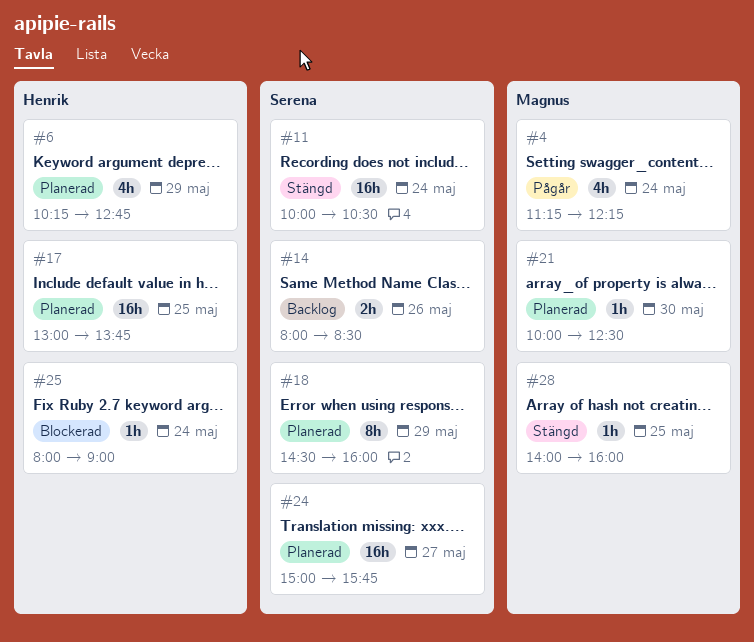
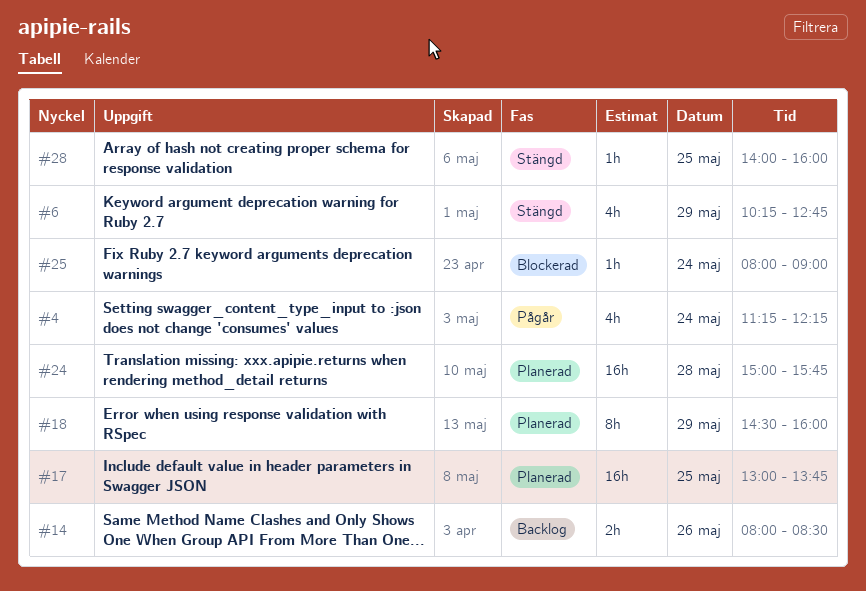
#6, status: Planerad -> Stängd
#11: present -> none
#21: present -> none
#24, day: May 27 -> May 28

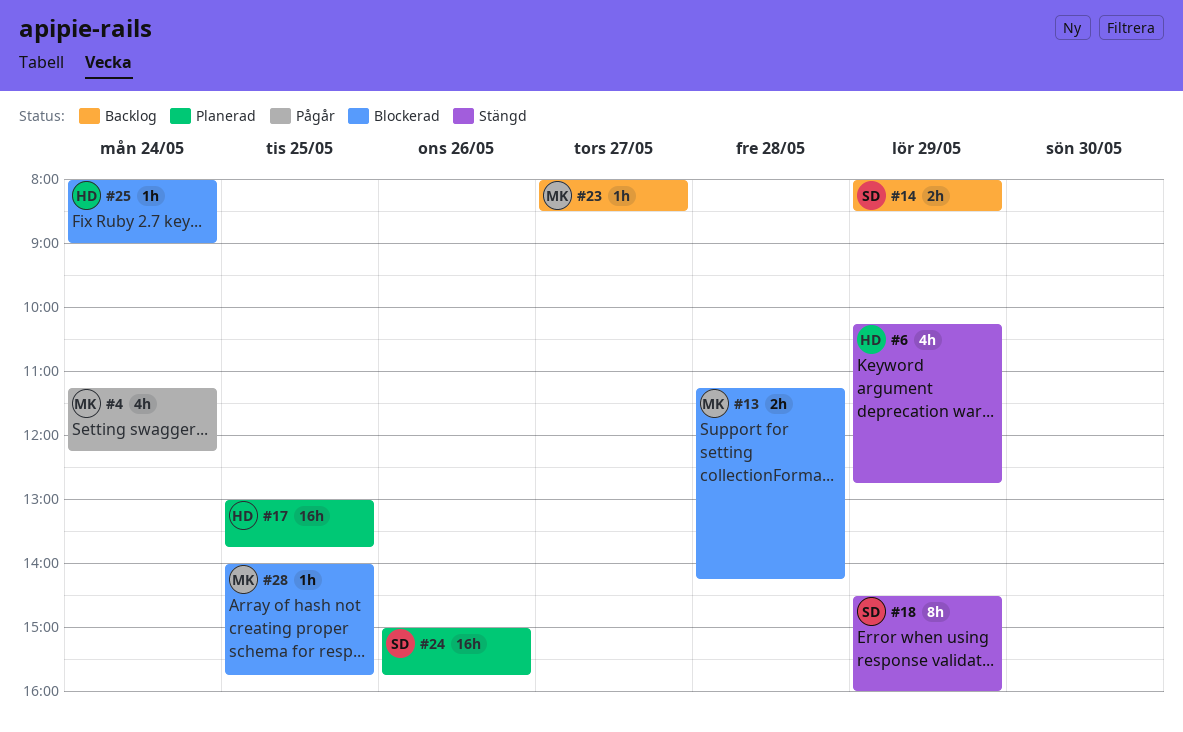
#13: none -> present
#14, day: May 26 -> May 29
#18, status: Planerad -> Stängd
#23: none -> present
#24, day: May 28 -> May 26
#28, status: Stängd -> Blockerad
#28, ends: 16:00 -> 15:45

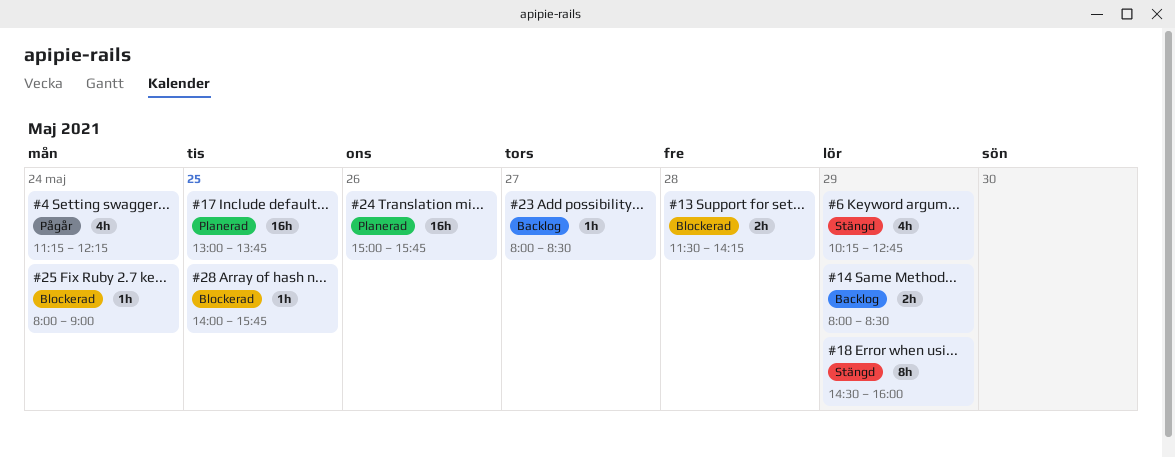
#13, begins: 11:15 -> 11:30

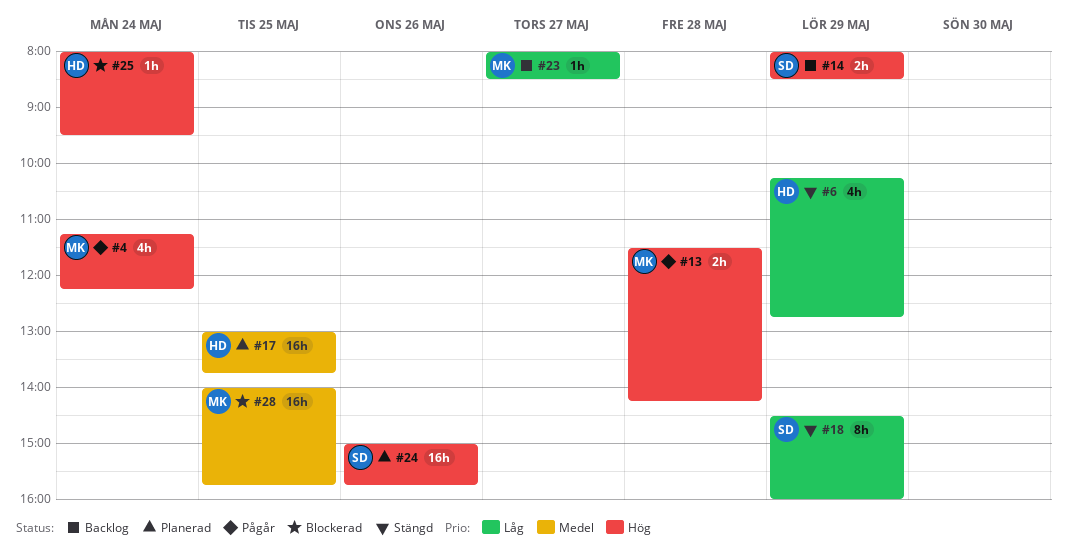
#13, status: Blockerad -> Pågår
#25, ends: 09:00 -> 09:30
#28, estimate: 1h -> 16h

